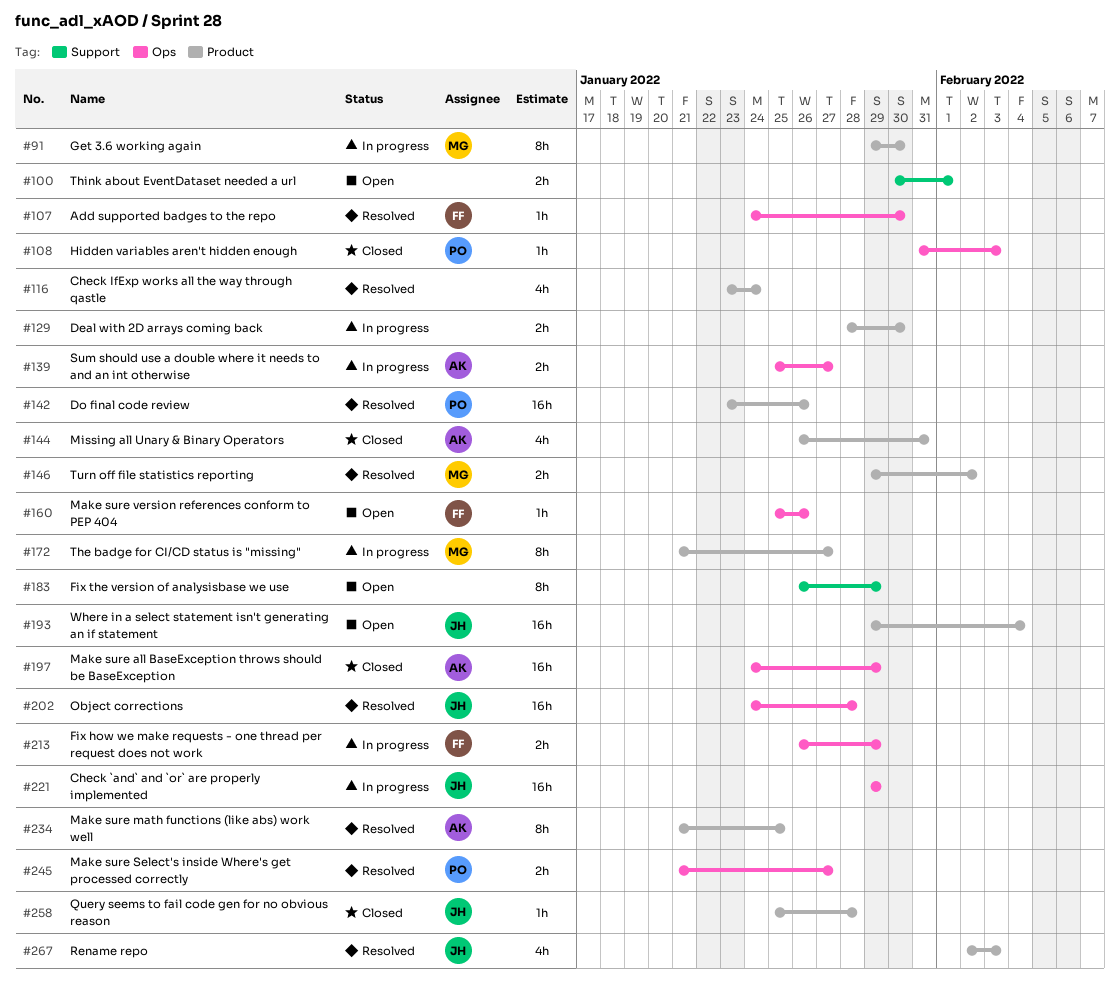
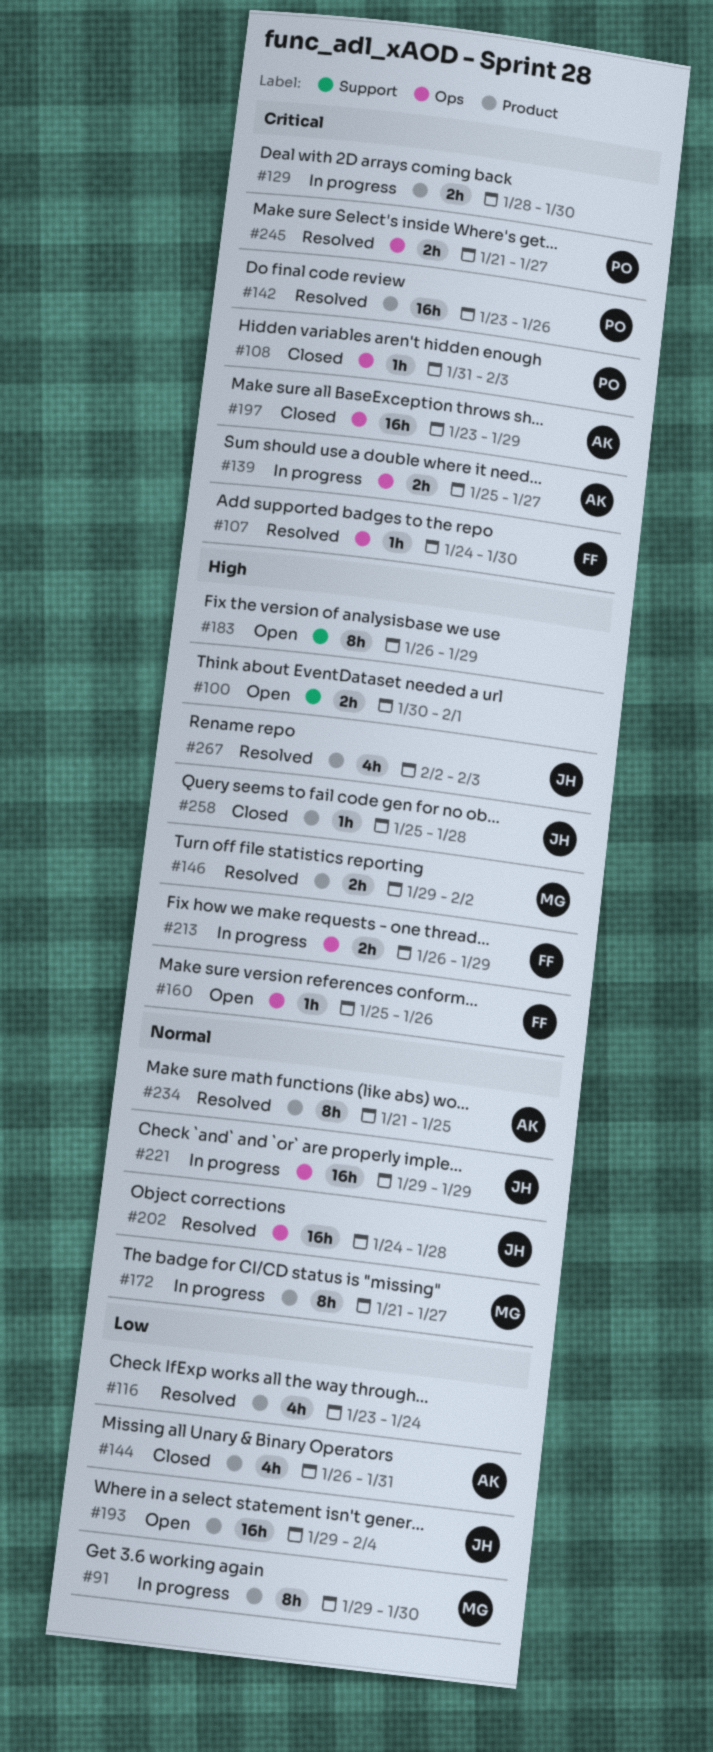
#197, start: Jan 24 -> Jan 23

